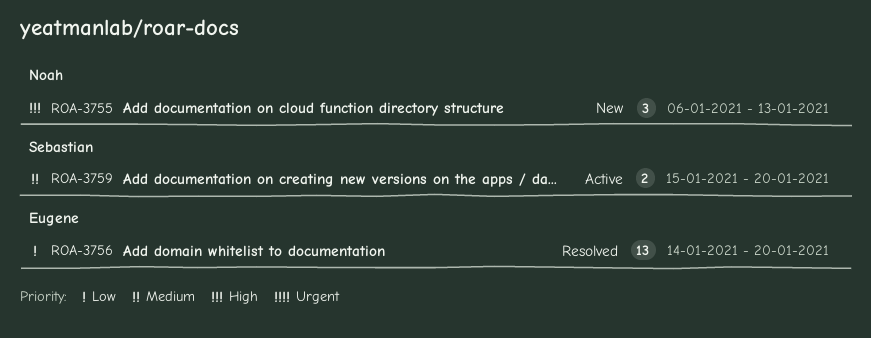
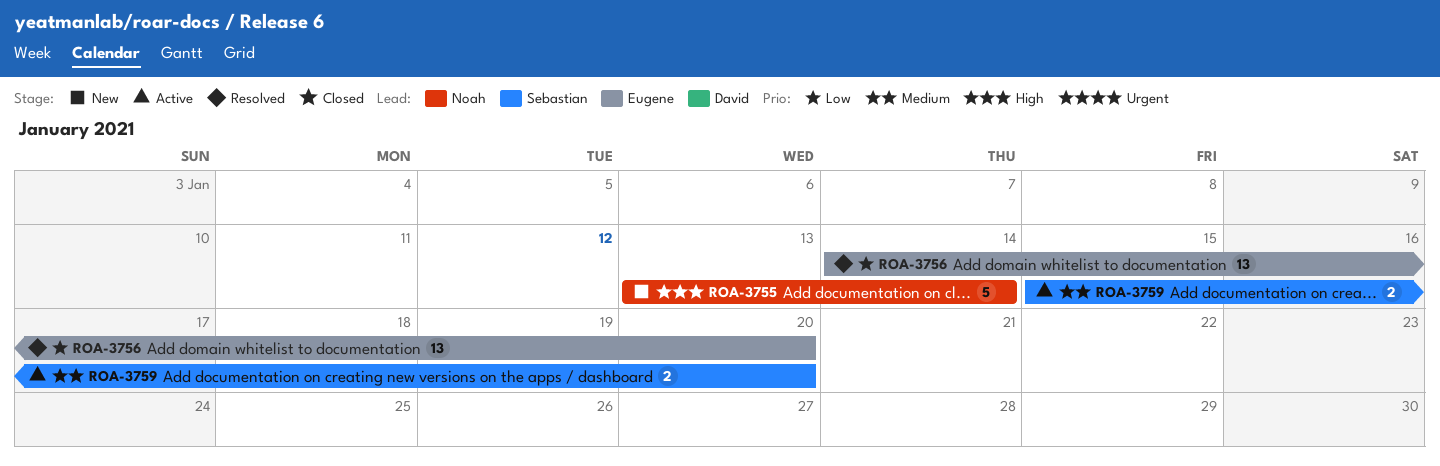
ROA-3755, estimate: 3 -> 5
ROA-3755, start: Jan 6 -> Jan 13
ROA-3755, due: Jan 13 -> Jan 14

